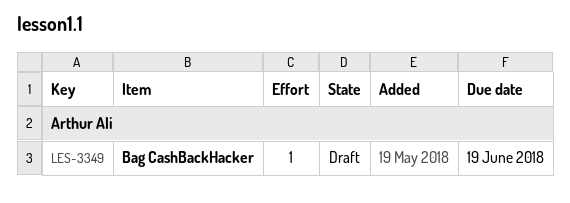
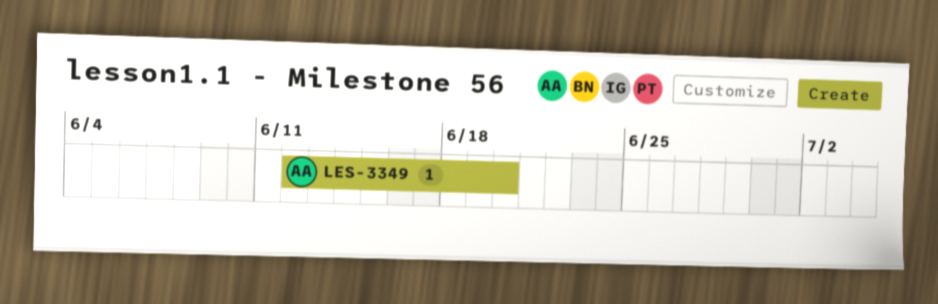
LES-3349, due: Jun 19 -> Jun 20

